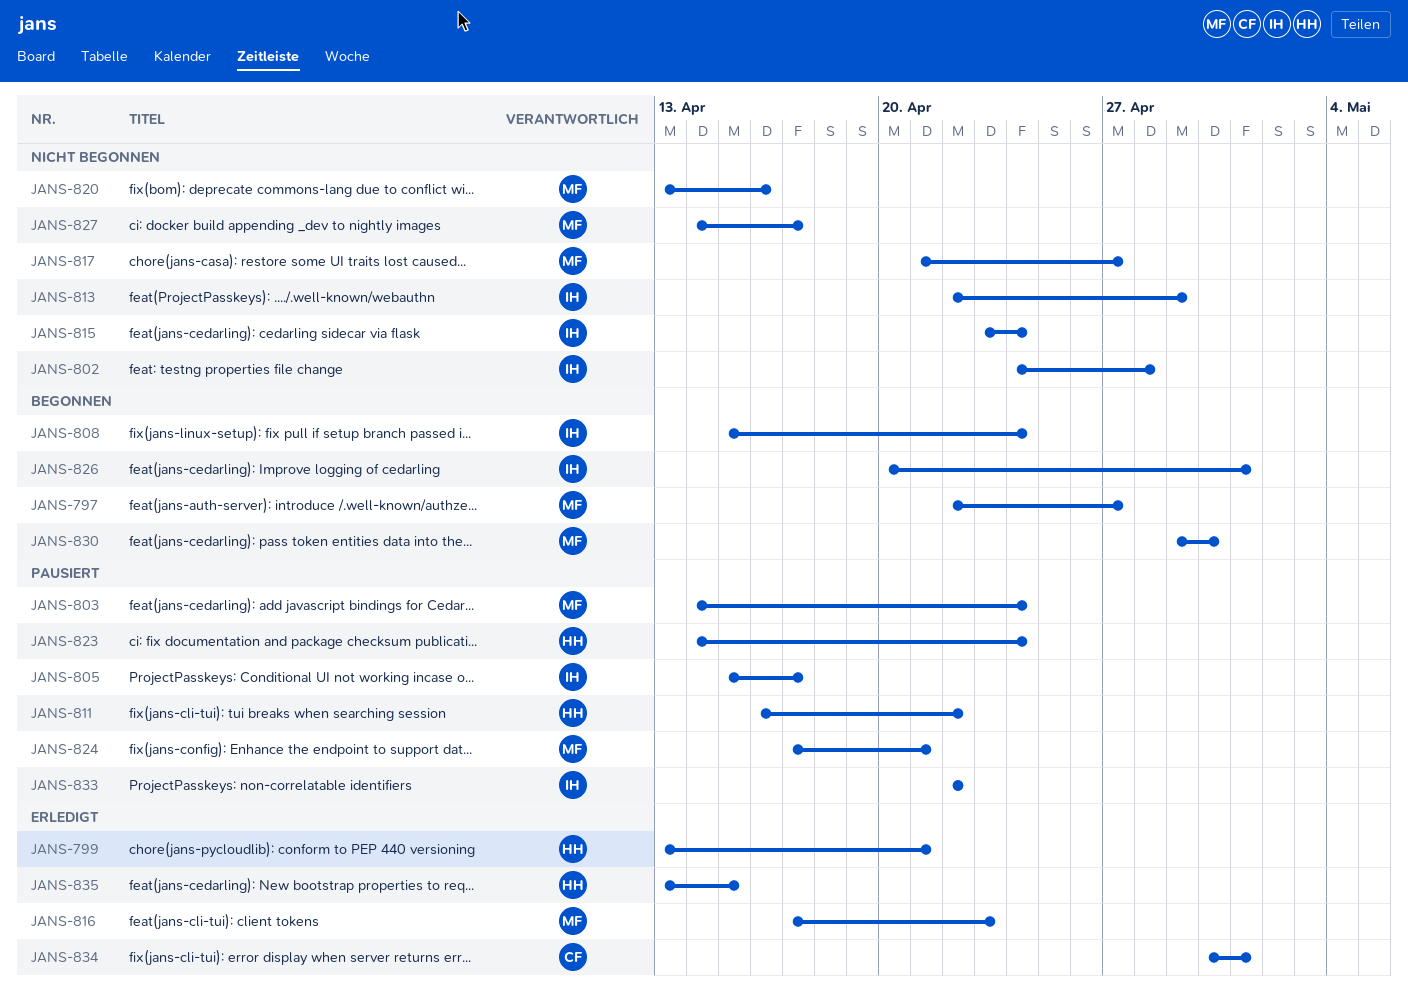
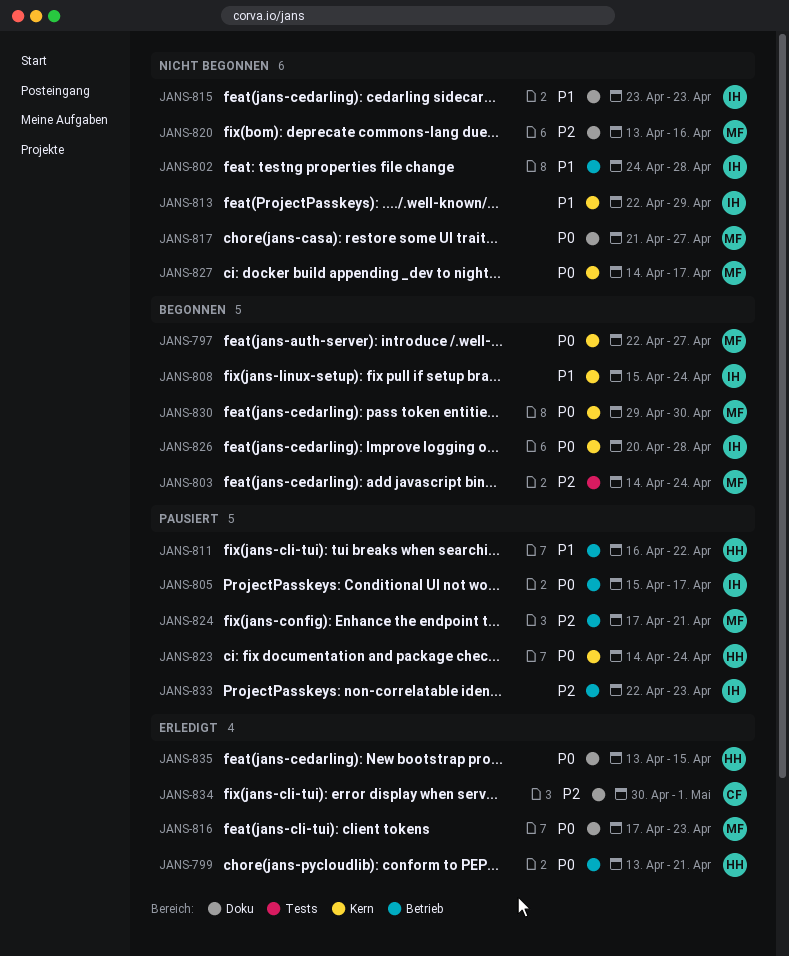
JANS-803, status: Pausiert -> Begonnen
JANS-815, due: Apr 24 -> Apr 23
JANS-826, due: May 1 -> Apr 28
JANS-833, due: Apr 22 -> Apr 23

